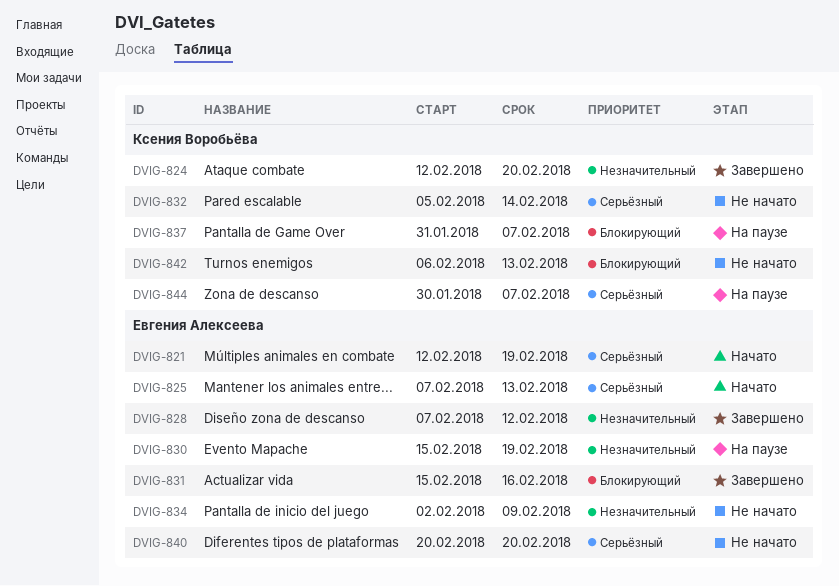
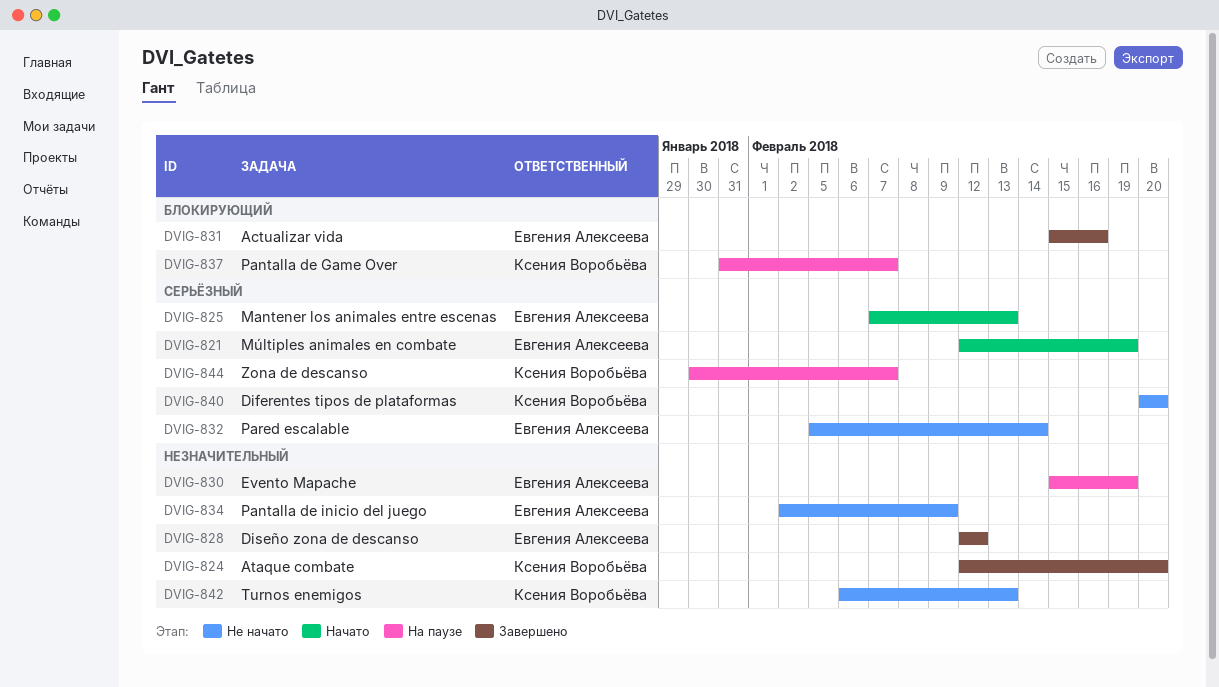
DVIG-828, start: Feb 7 -> Feb 12
DVIG-832, owner: Ксения Воробьёва -> Евгения Алексеева
DVIG-840, owner: Евгения Алексеева -> Ксения Воробьёва
DVIG-842, priority: Блокирующий -> Незначительный

